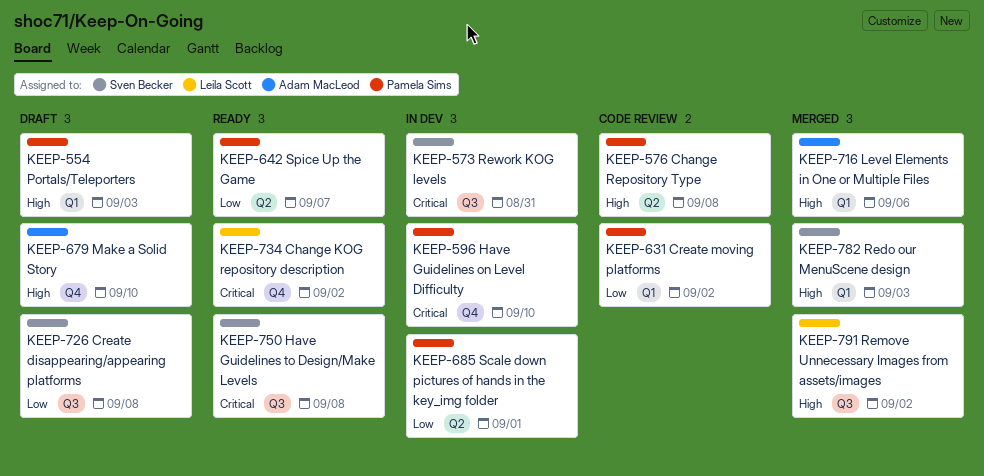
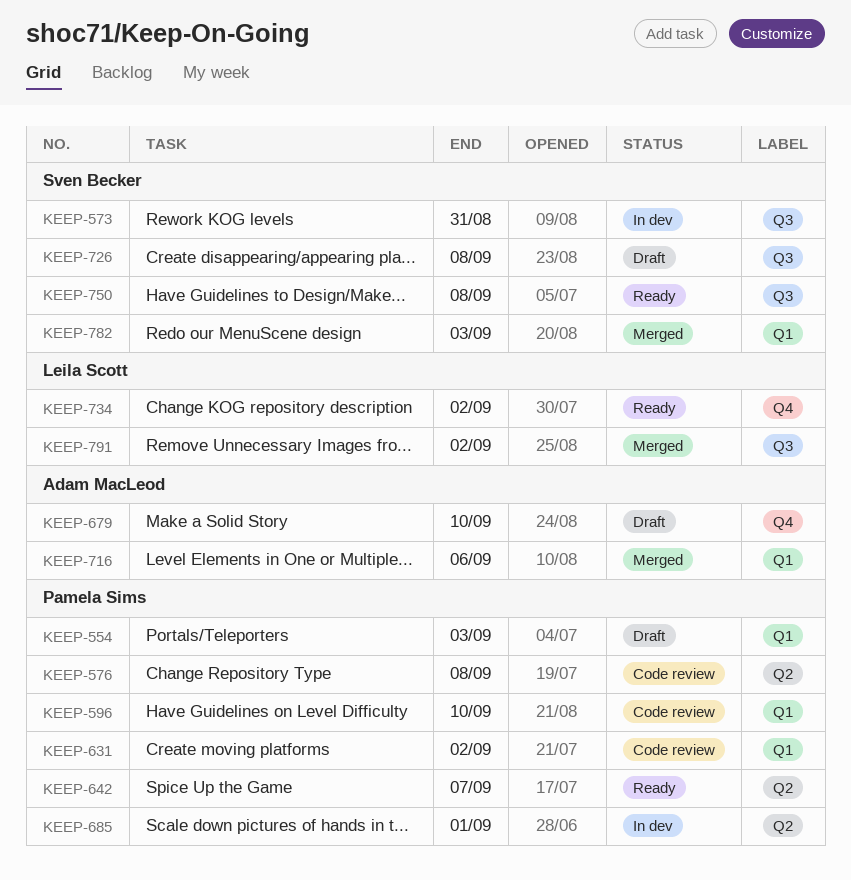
KEEP-596, status: In dev -> Code review
KEEP-596, label: Q4 -> Q1

